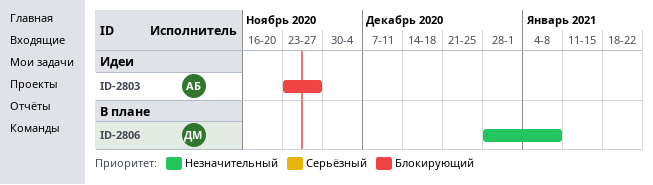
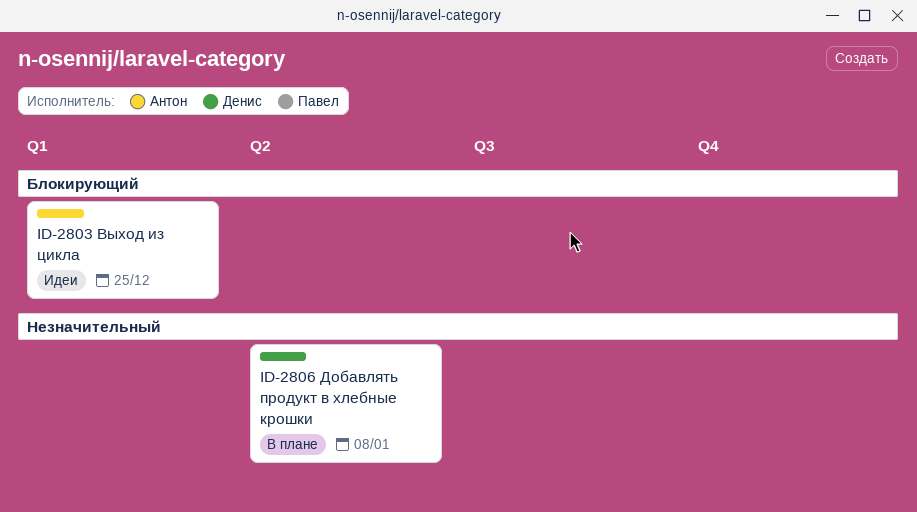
ID-2803, due: Nov 27 -> Dec 25

